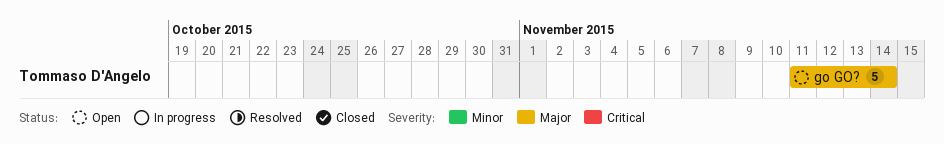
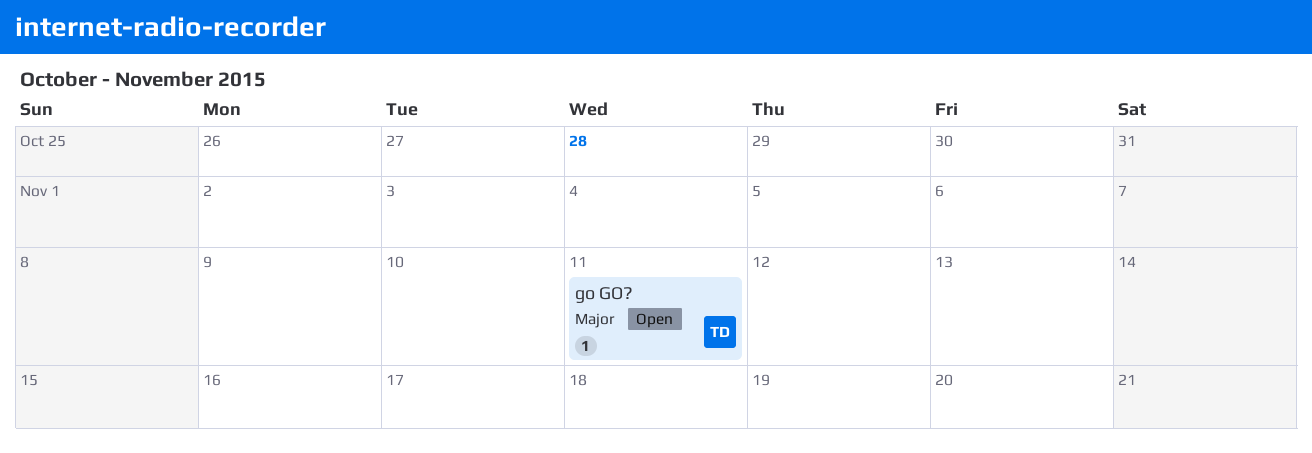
go GO?, estimate: 5 -> 1
go GO?, due: Nov 14 -> Nov 11

